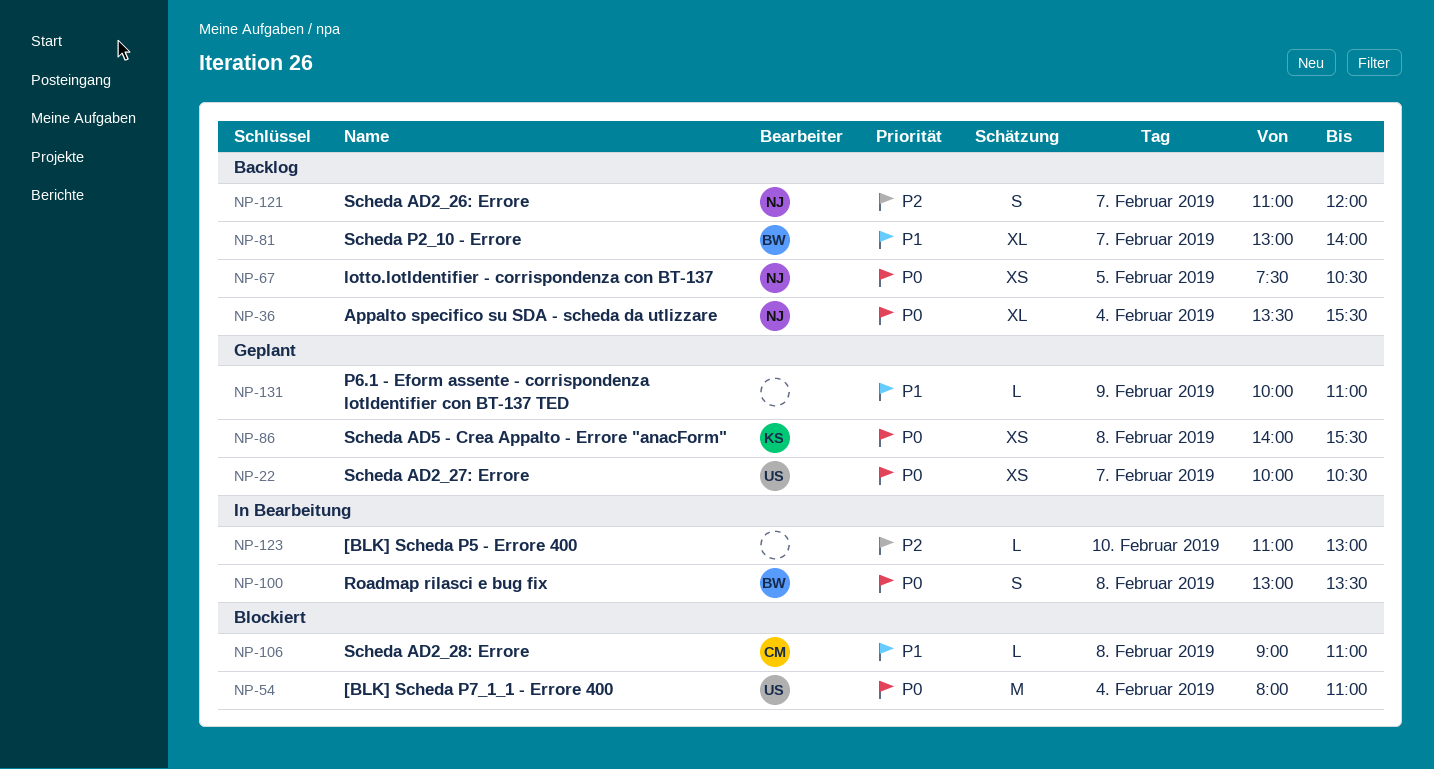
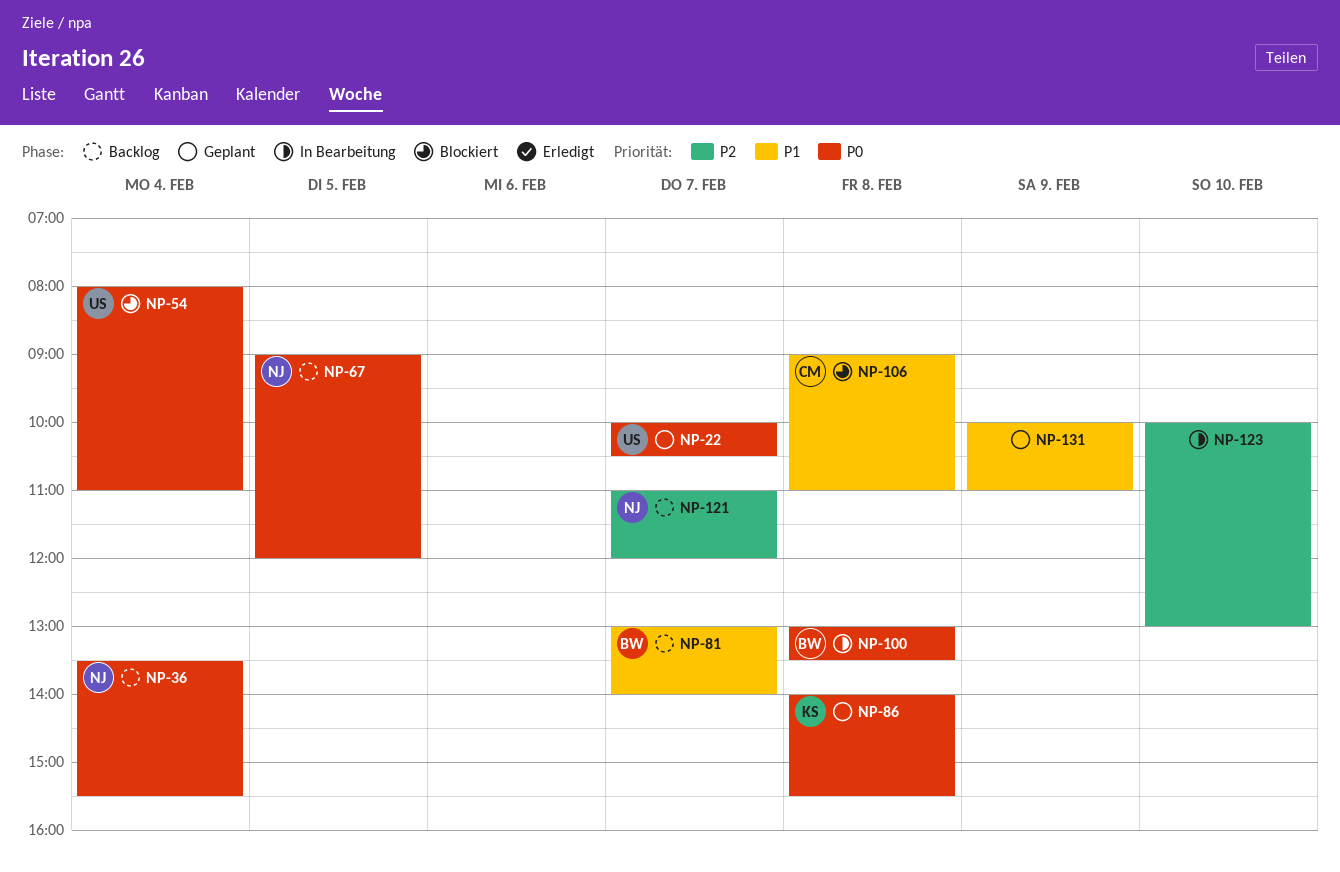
NP-67, begins: 07:30 -> 09:00
NP-67, ends: 10:30 -> 12:00
NP-123, begins: 11:00 -> 10:00

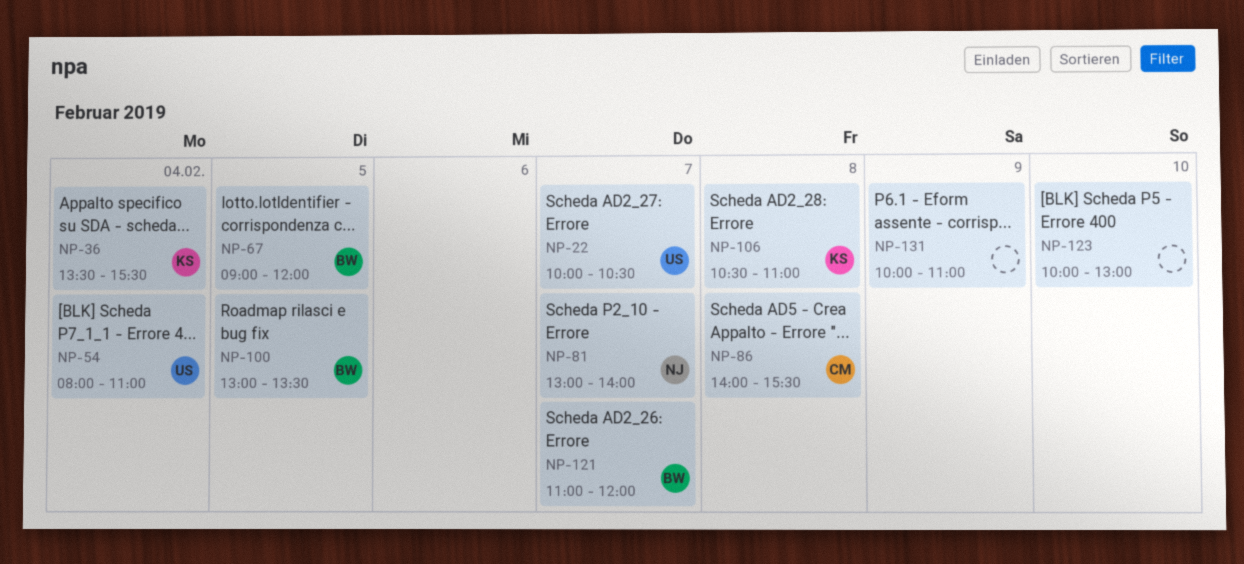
NP-36, owner: NJ -> KS
NP-67, owner: NJ -> BW
NP-81, owner: BW -> NJ
NP-86, owner: KS -> CM
NP-100, day: Feb 8 -> Feb 5
NP-106, owner: CM -> KS
NP-106, begins: 09:00 -> 10:30
NP-121, owner: NJ -> BW

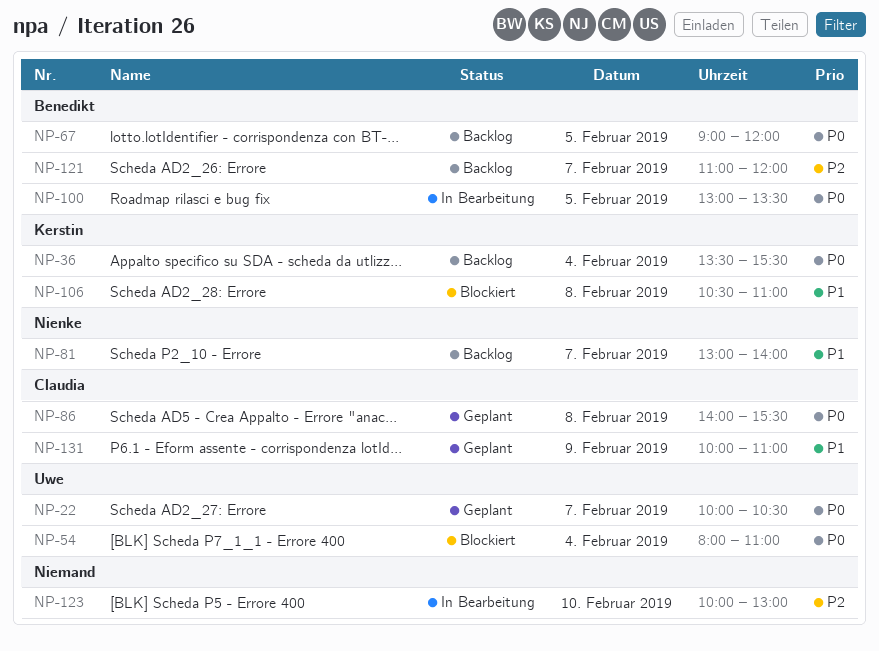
NP-131, owner: none -> Claudia

